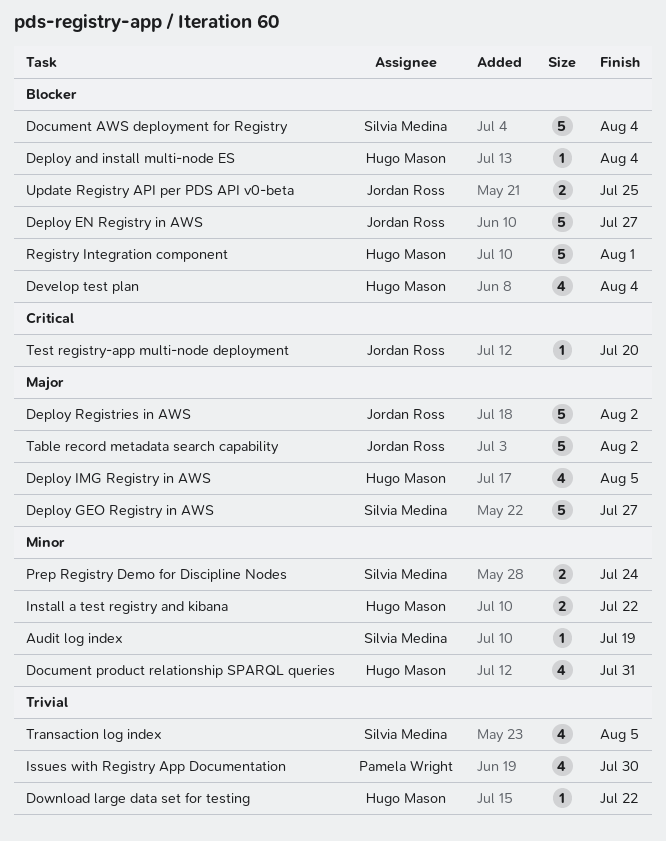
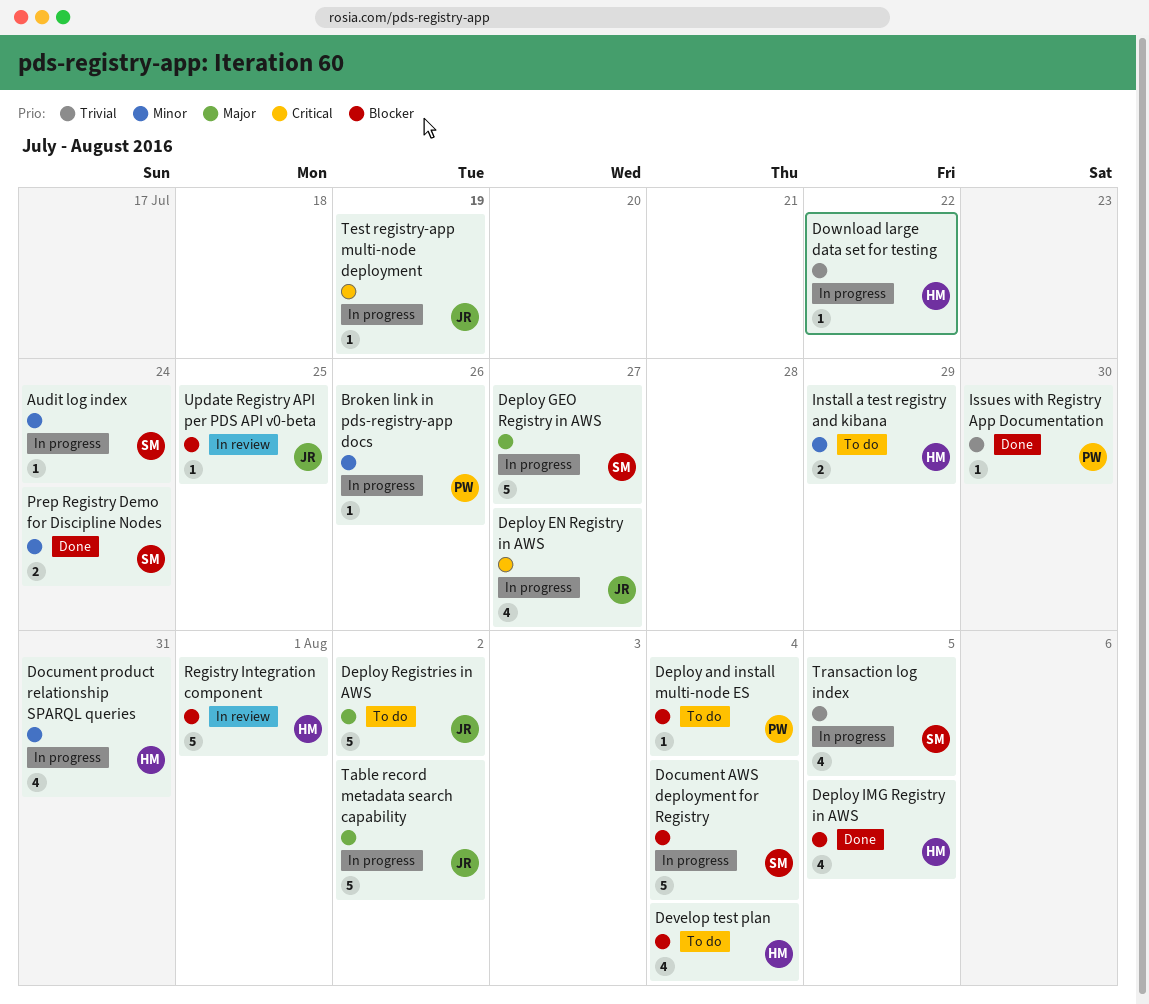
Audit log index, due: Jul 19 -> Jul 24
Broken link in pds-registry-app docs: none -> present
Deploy and install multi-node ES, owner: Hugo Mason -> Pamela Wright
Deploy EN Registry in AWS, priority: Blocker -> Critical
Deploy EN Registry in AWS, estimate: 5 -> 4
Deploy IMG Registry in AWS, priority: Major -> Blocker
Install a test registry and kibana, due: Jul 22 -> Jul 29
Issues with Registry App Documentation, estimate: 4 -> 1
Test registry-app multi-node deployment, due: Jul 20 -> Jul 19
Update Registry API per PDS API v0-beta, estimate: 2 -> 1

